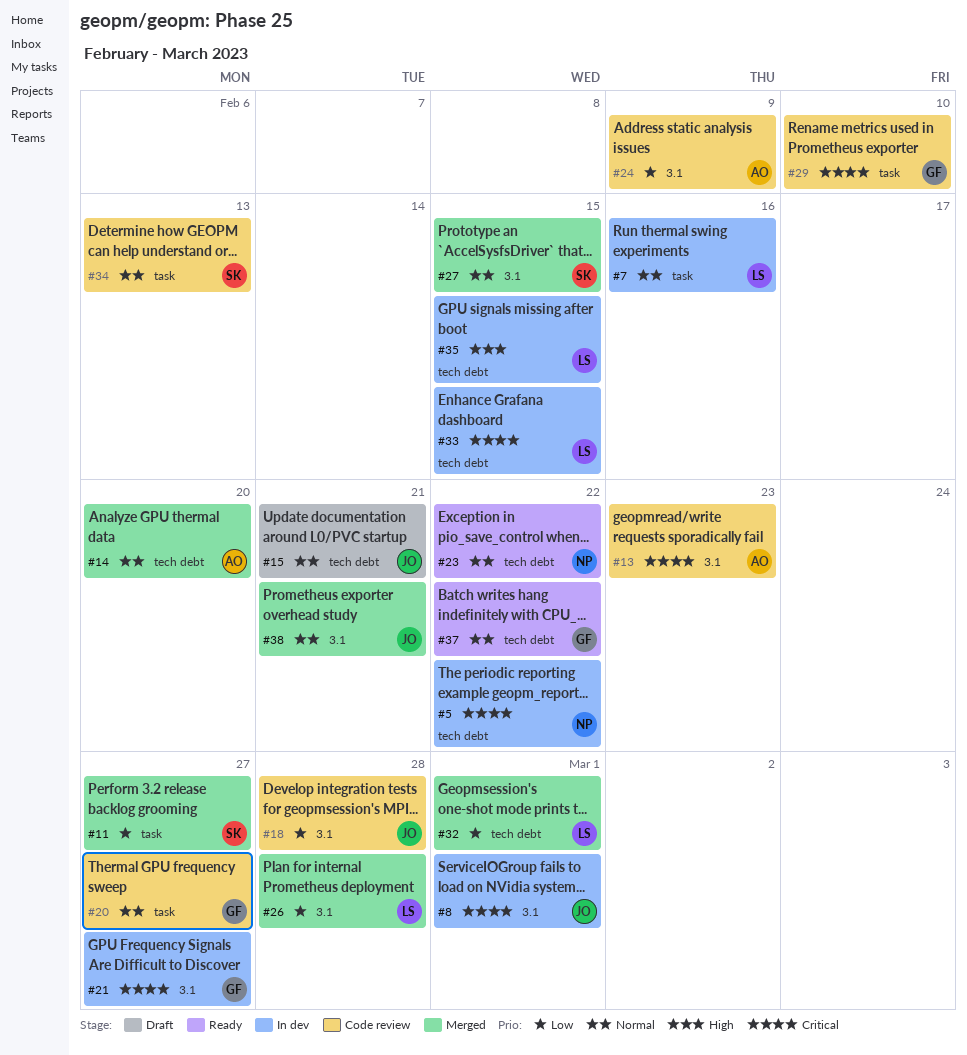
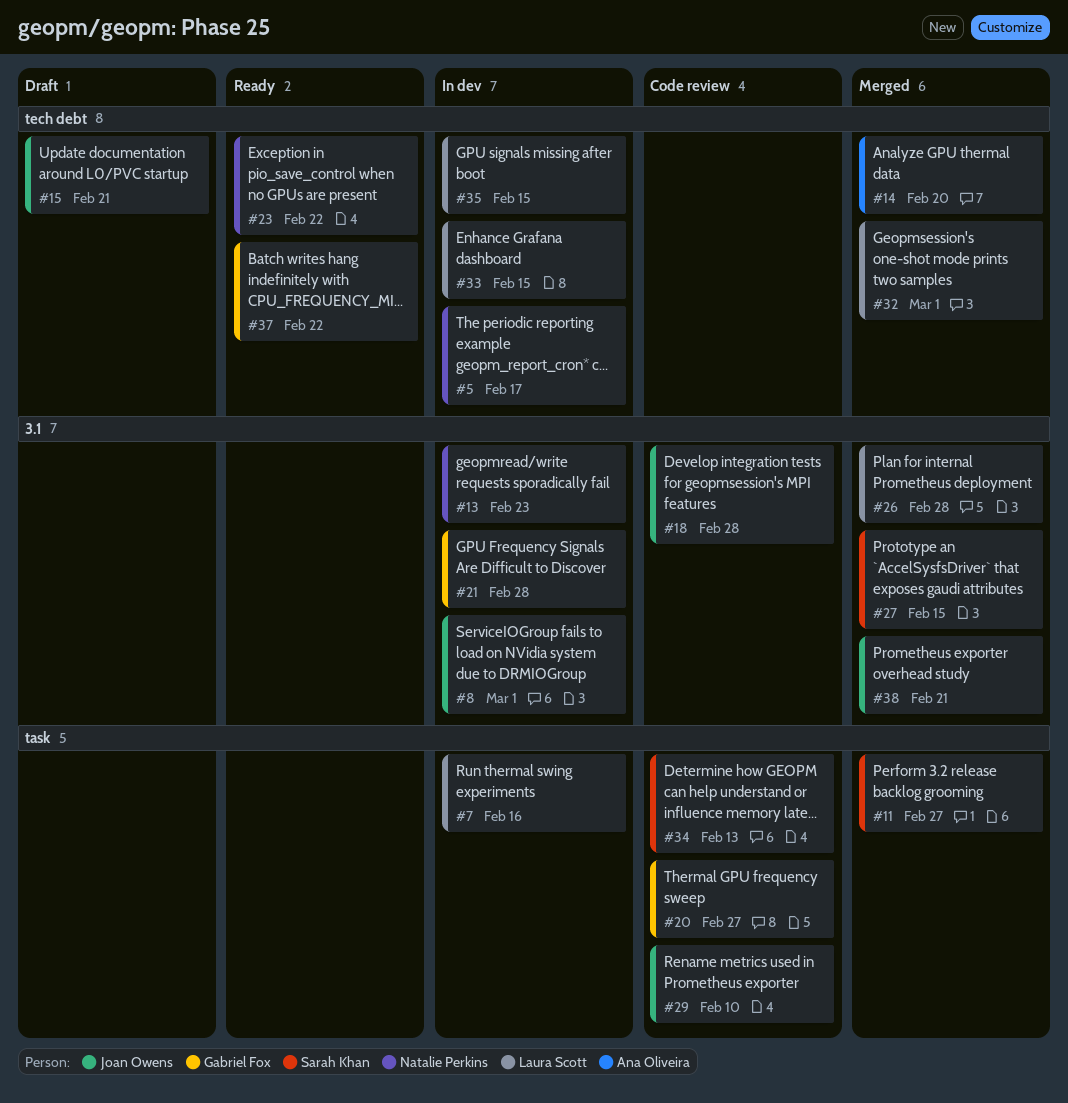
#5, due: Feb 22 -> Feb 17
#13, status: Code review -> In dev
#13, owner: Ana Oliveira -> Natalie Perkins
#21, due: Feb 27 -> Feb 28
#24: present -> none
#29, owner: Gabriel Fox -> Joan Owens

